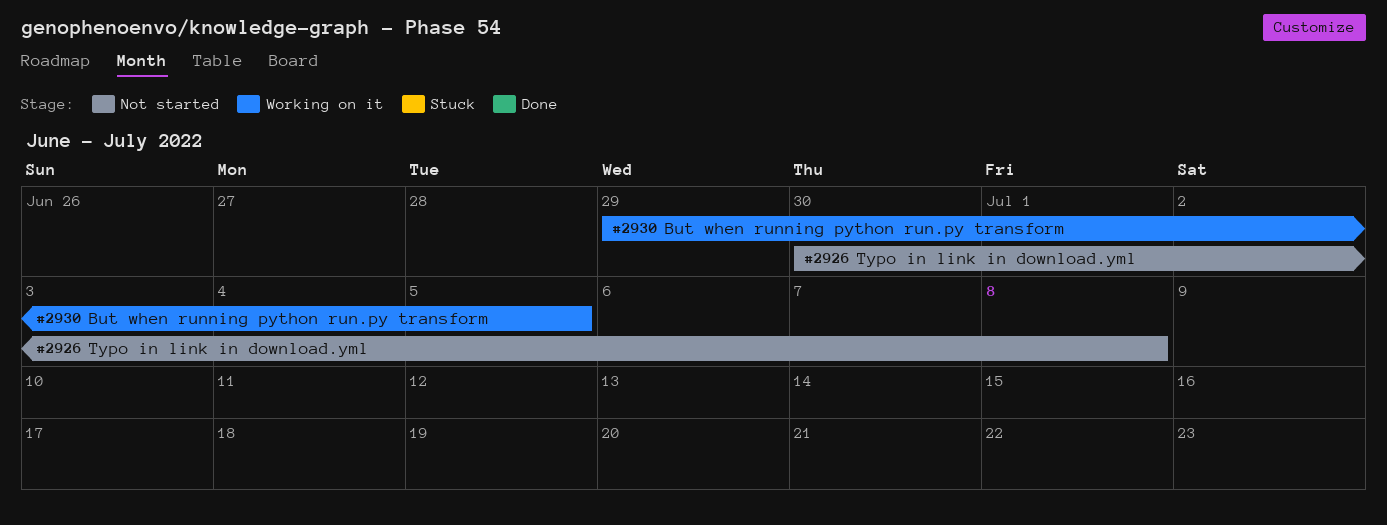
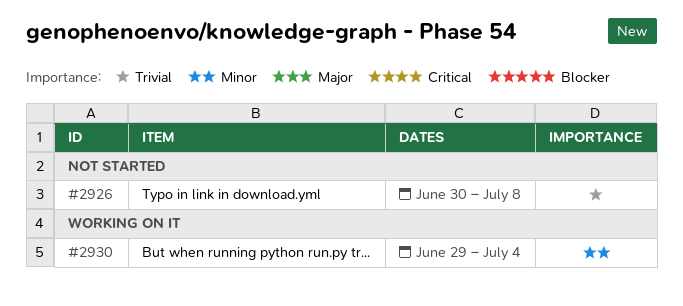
#2930, due: Jul 5 -> Jul 4

